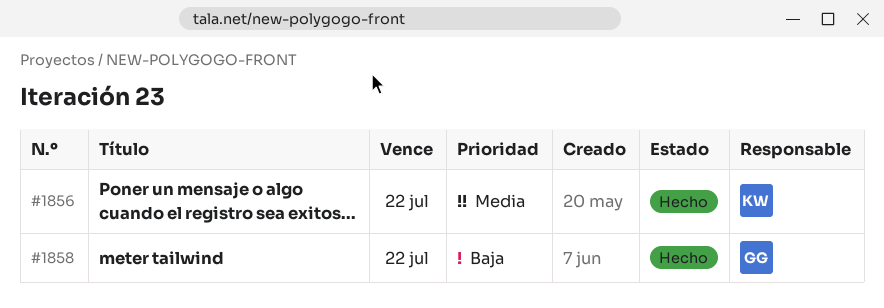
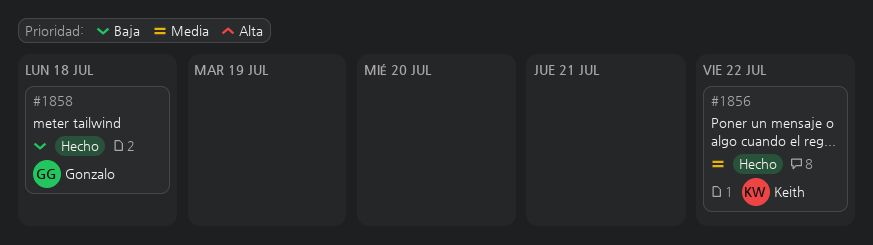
#1858, due: Jul 22 -> Jul 18

